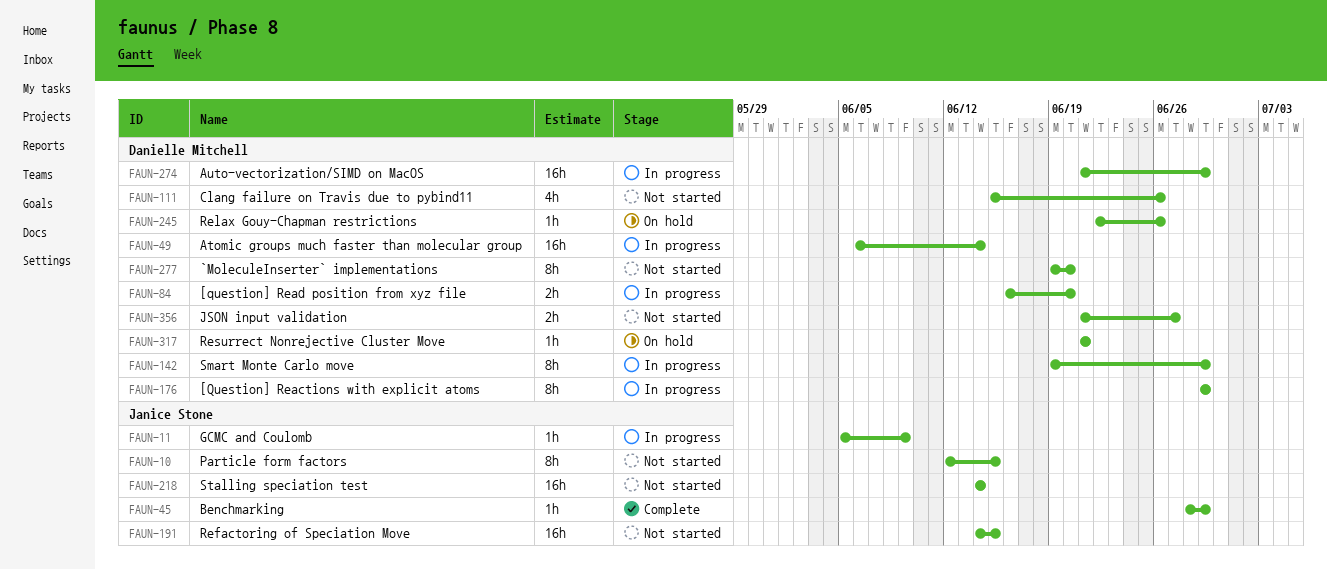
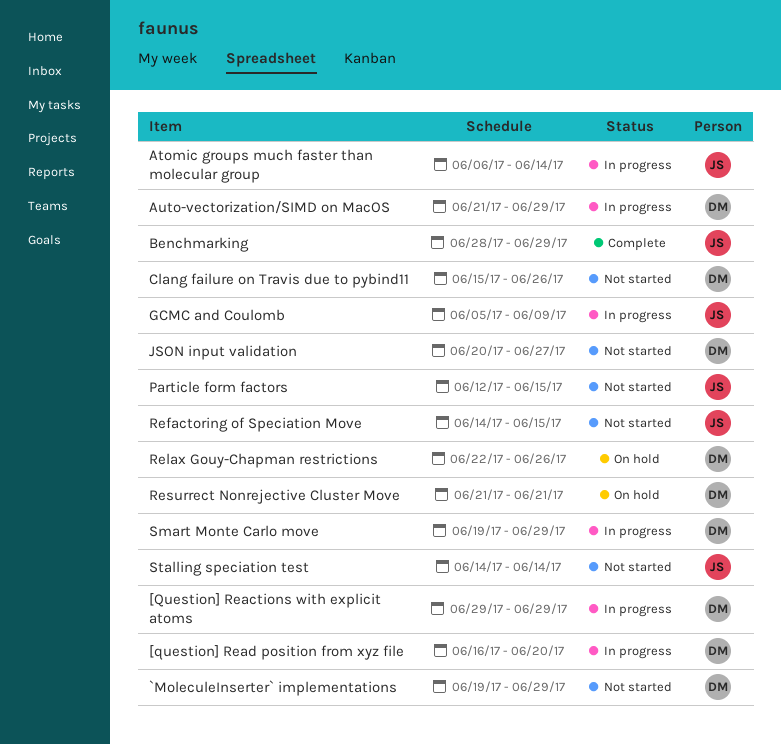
`MoleculeInserter` implementations, due: Jun 20 -> Jun 29
Atomic groups much faster than molecular group, owner: Danielle Mitchell -> Janice Stone
JSON input validation, start: Jun 21 -> Jun 20

